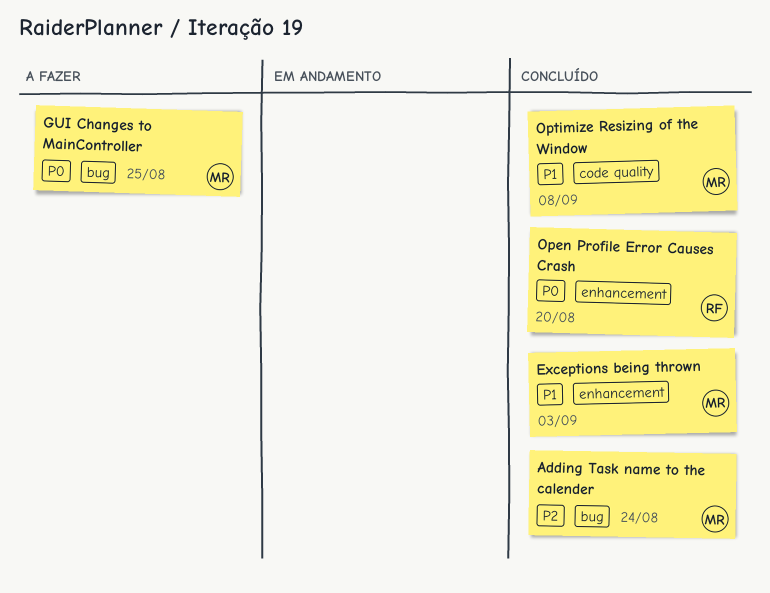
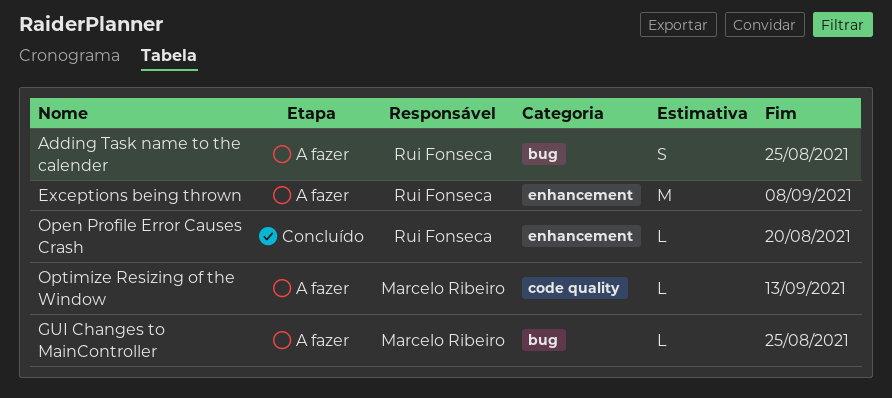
Adding Task name to the calender, status: Concluído -> A fazer
Adding Task name to the calender, owner: Marcelo Ribeiro -> Rui Fonseca
Adding Task name to the calender, due: Aug 24 -> Aug 25
Exceptions being thrown, status: Concluído -> A fazer
Exceptions being thrown, owner: Marcelo Ribeiro -> Rui Fonseca
Exceptions being thrown, due: Sep 3 -> Sep 8
Optimize Resizing of the Window, status: Concluído -> A fazer
Optimize Resizing of the Window, due: Sep 8 -> Sep 13

